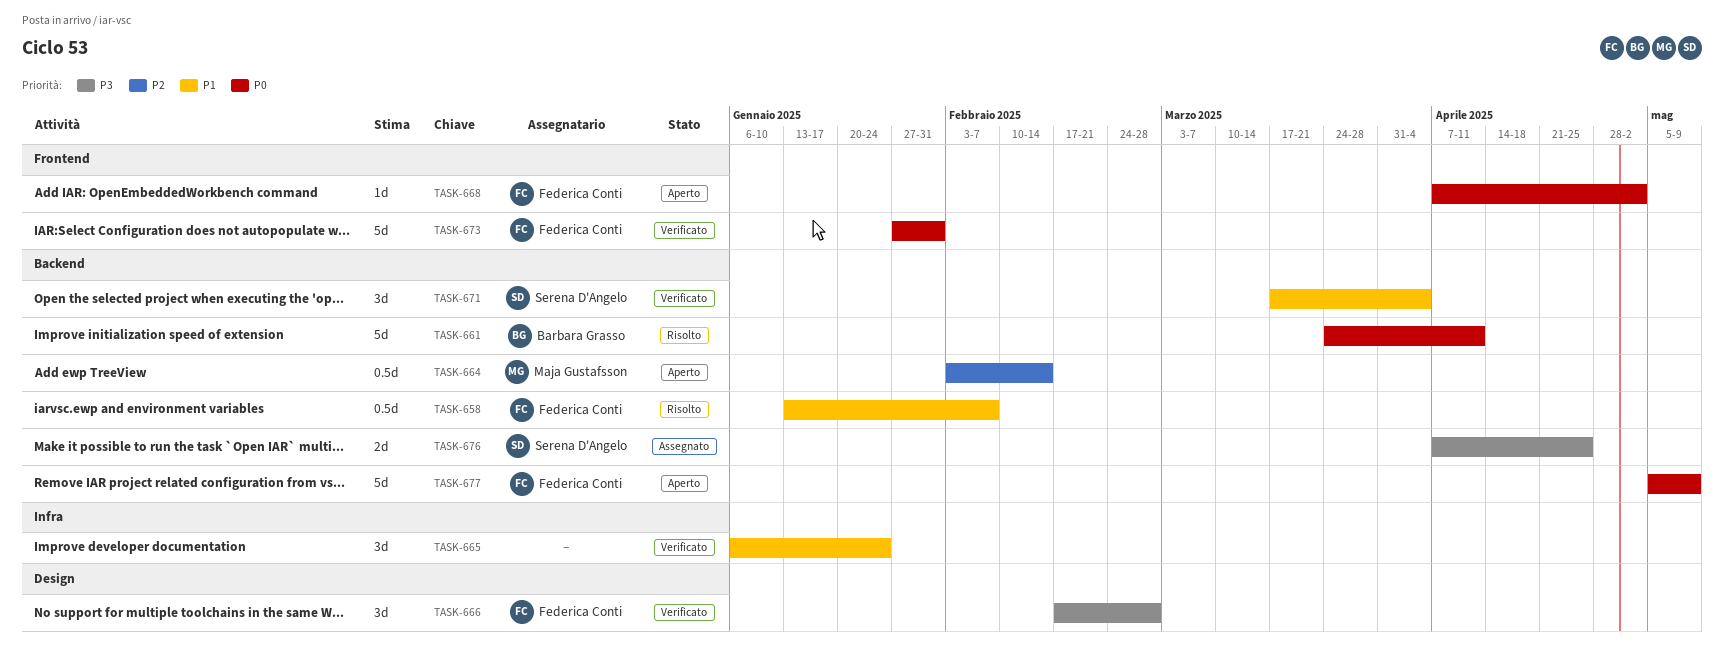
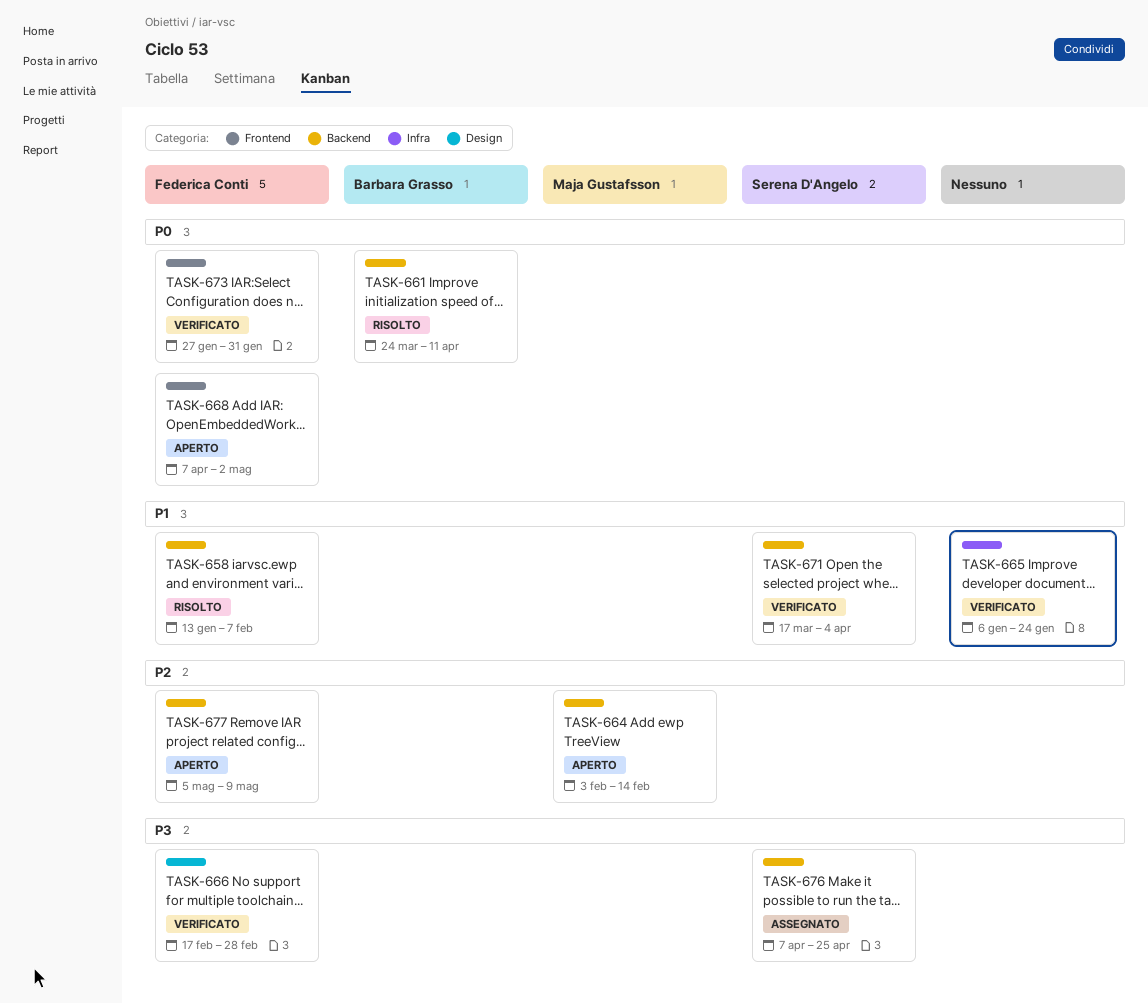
TASK-677, priority: P0 -> P2

